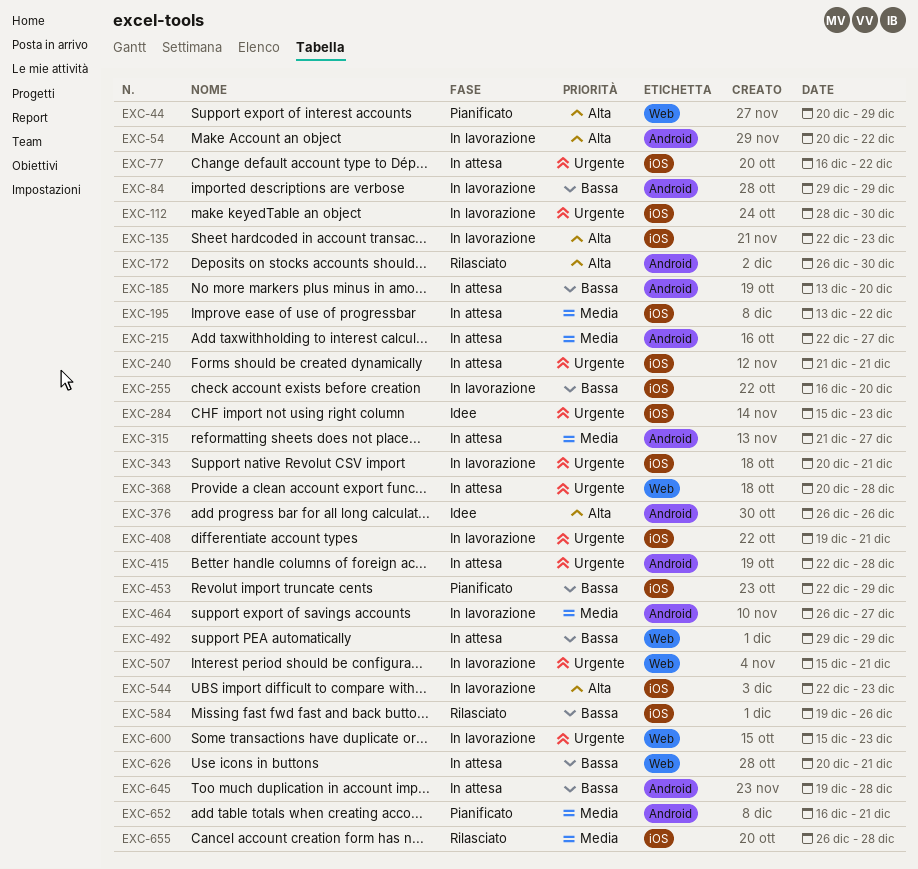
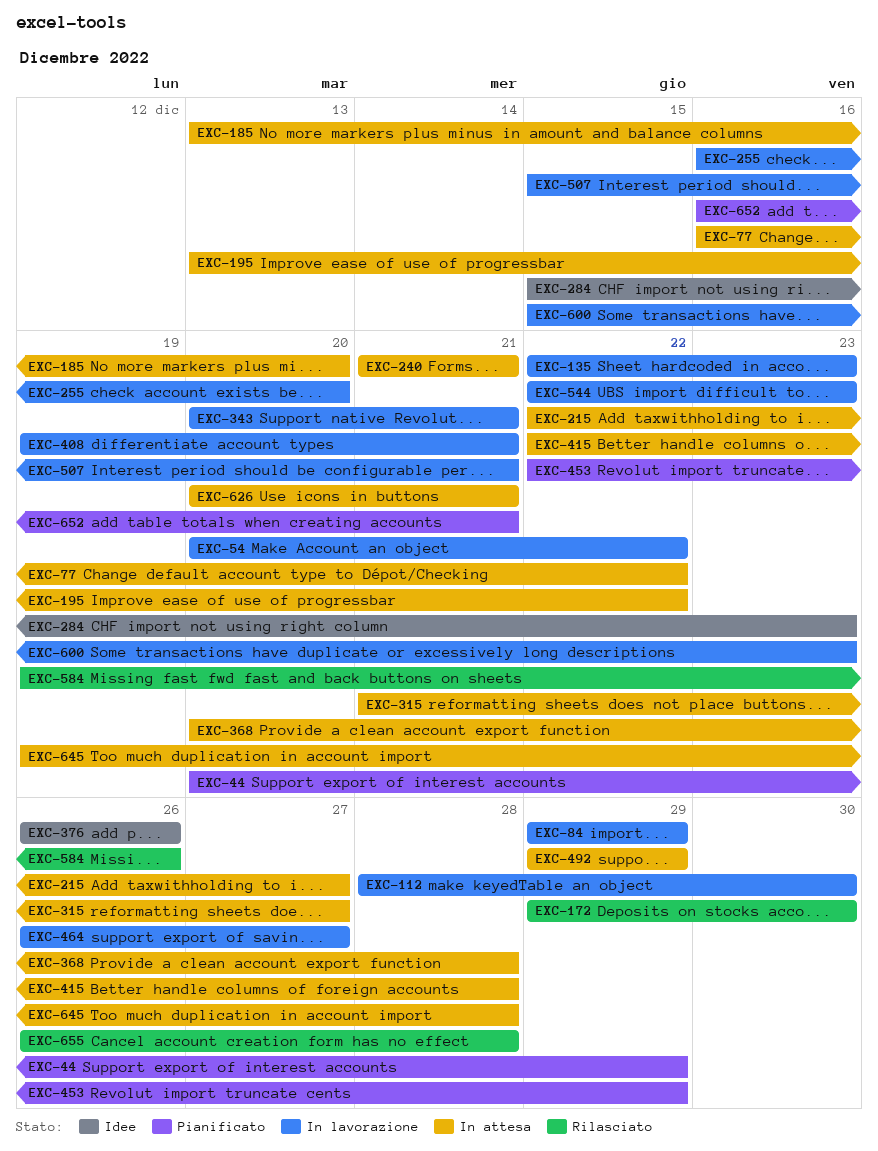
EXC-172, start: Dec 26 -> Dec 29

